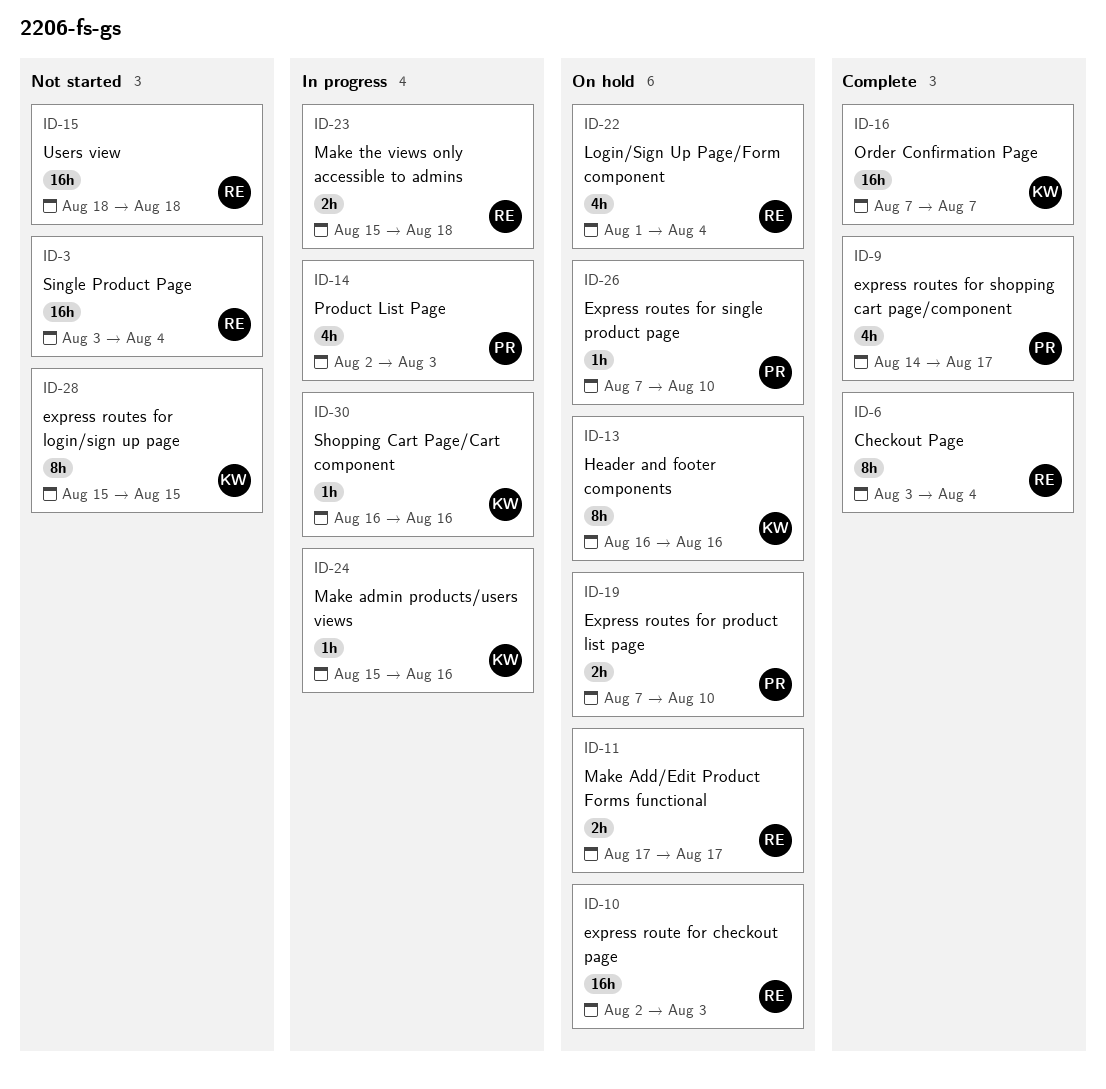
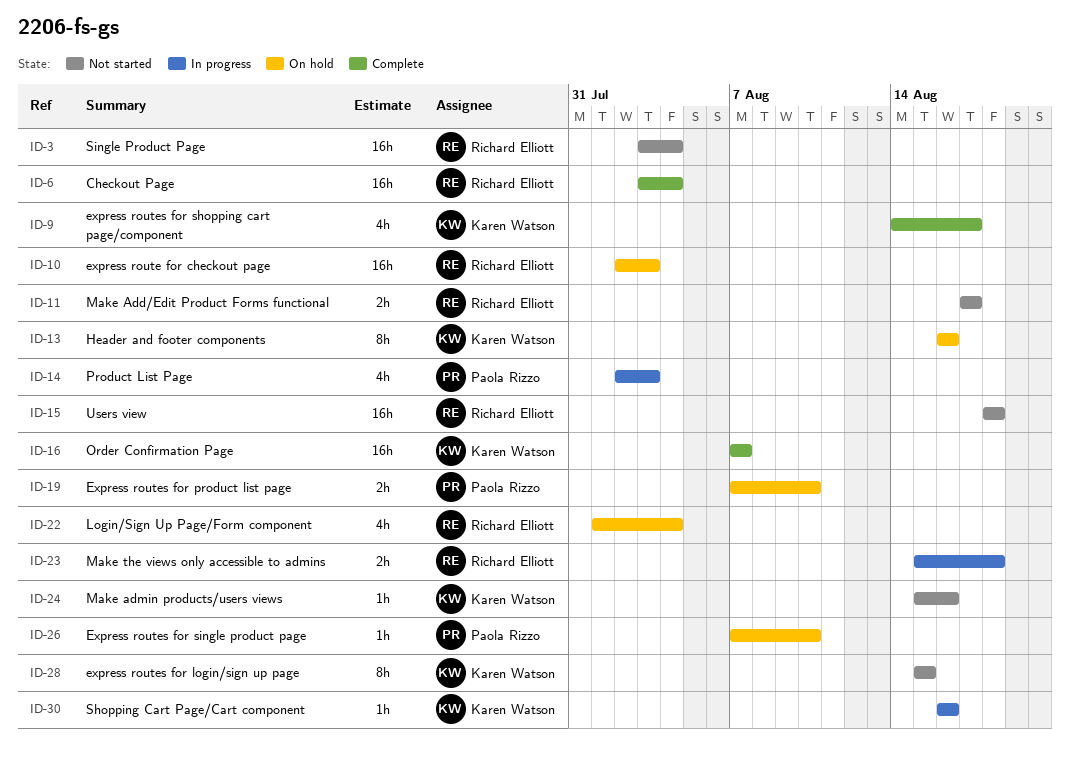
ID-6, estimate: 8h -> 16h
ID-9, owner: Paola Rizzo -> Karen Watson
ID-11, status: On hold -> Not started
ID-24, status: In progress -> Not started

